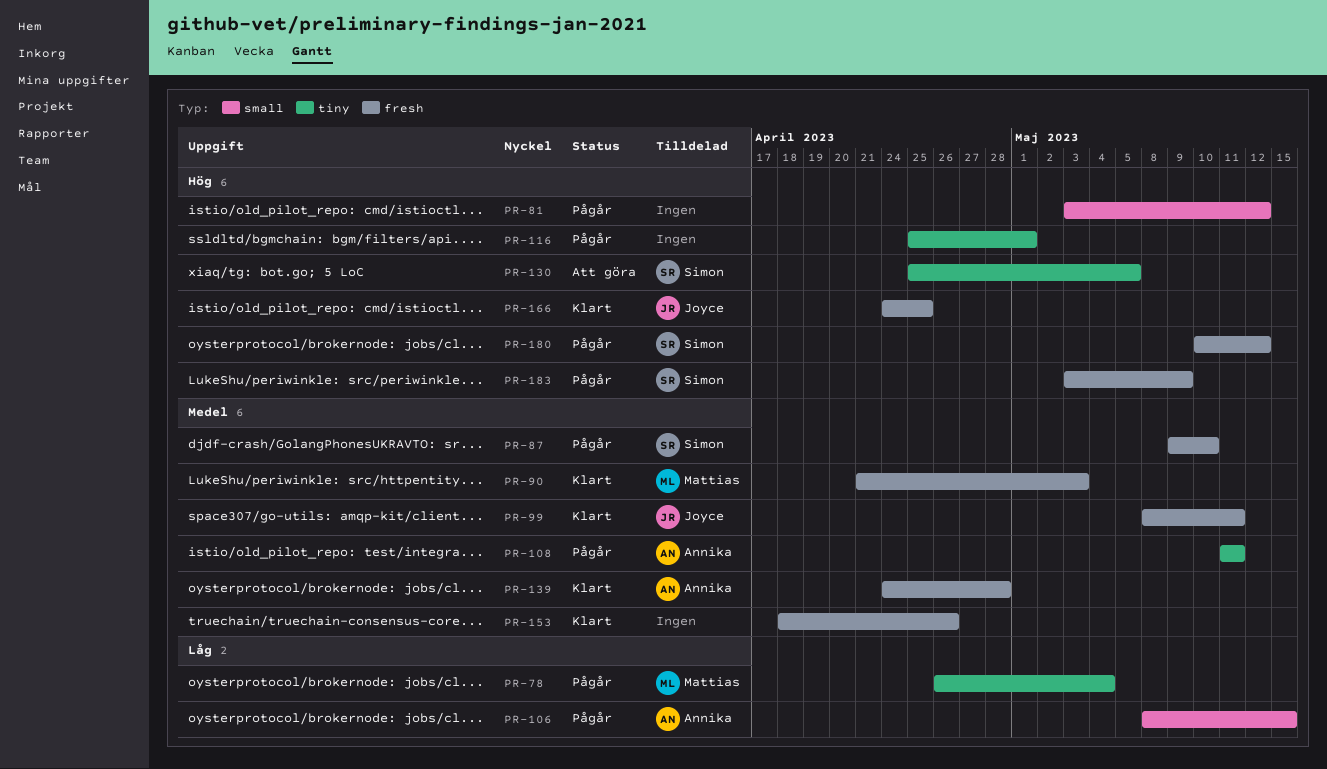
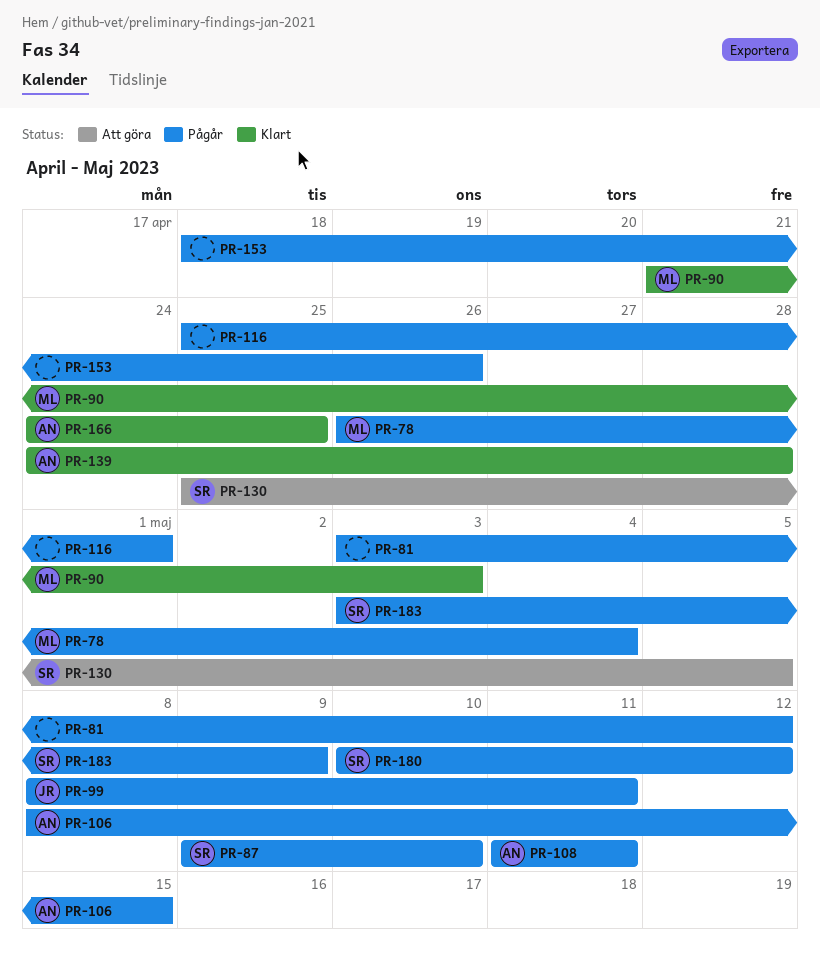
PR-99, status: Klart -> Pågår
PR-153, status: Klart -> Pågår
PR-166, owner: Joyce -> Annika

